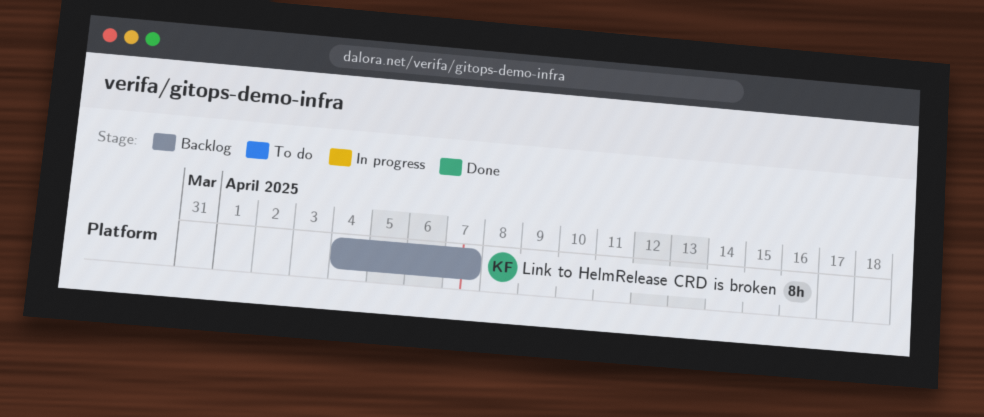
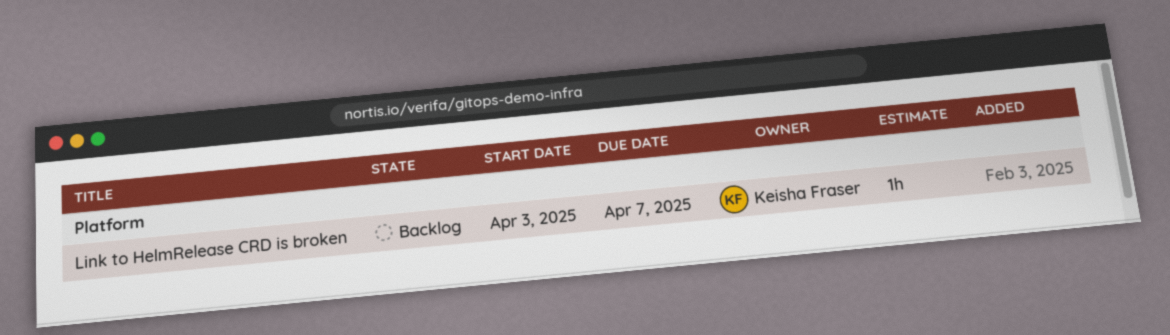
Link to HelmRelease CRD is broken, estimate: 8h -> 1h
Link to HelmRelease CRD is broken, start: Apr 4 -> Apr 3

